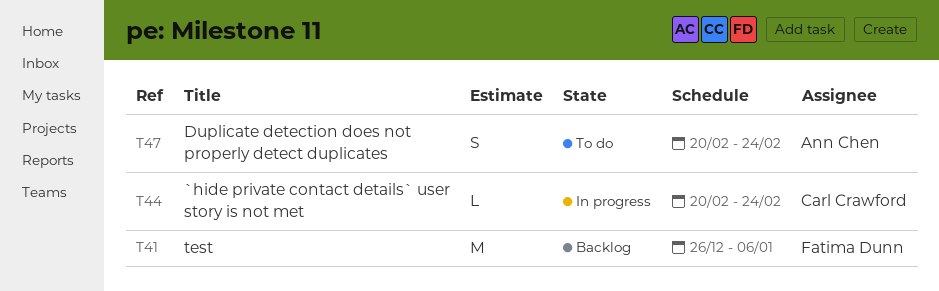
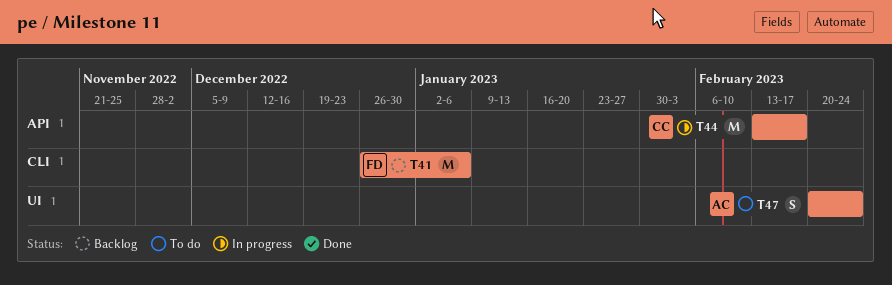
T44, estimate: L -> M
T44, start: Feb 20 -> Feb 13
T44, due: Feb 24 -> Feb 17

